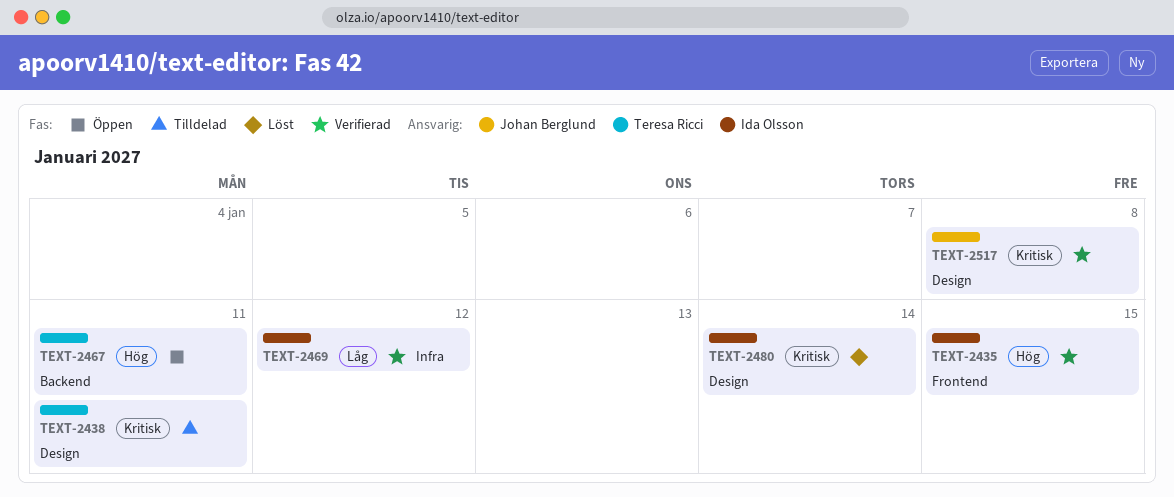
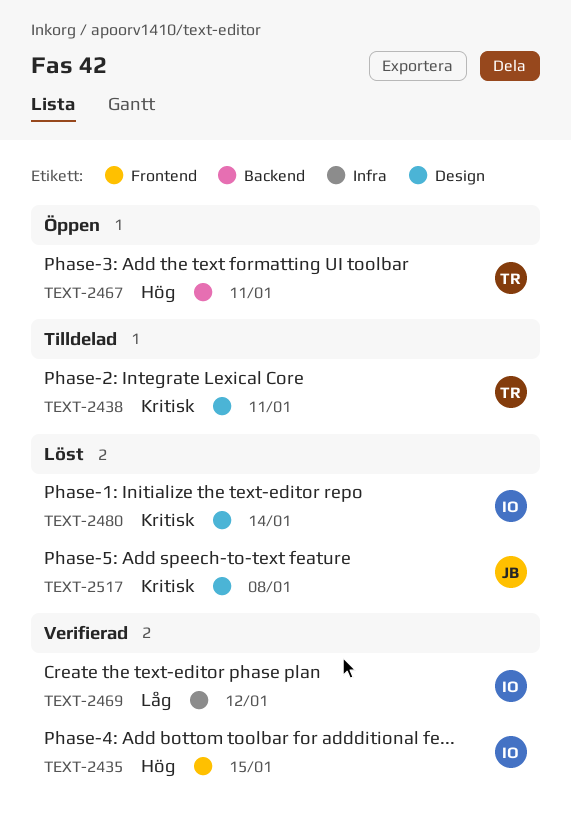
TEXT-2517, status: Verifierad -> Löst

